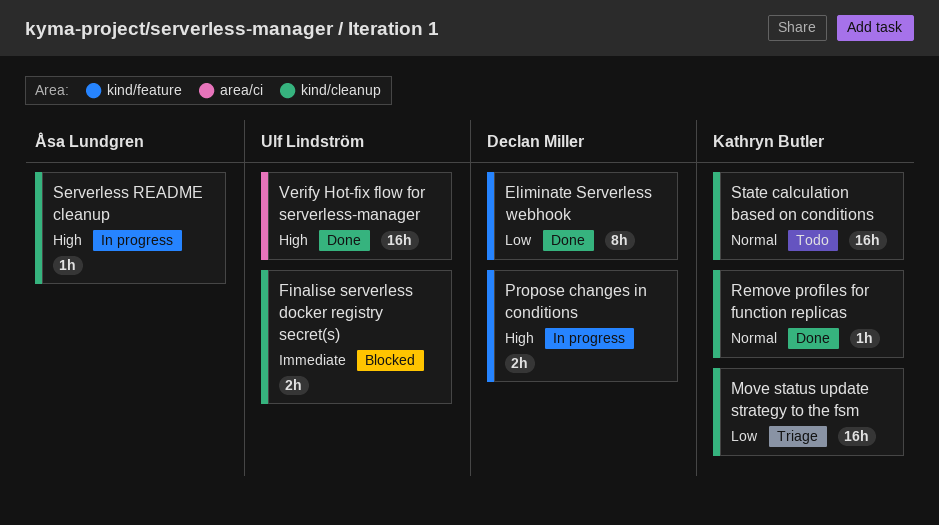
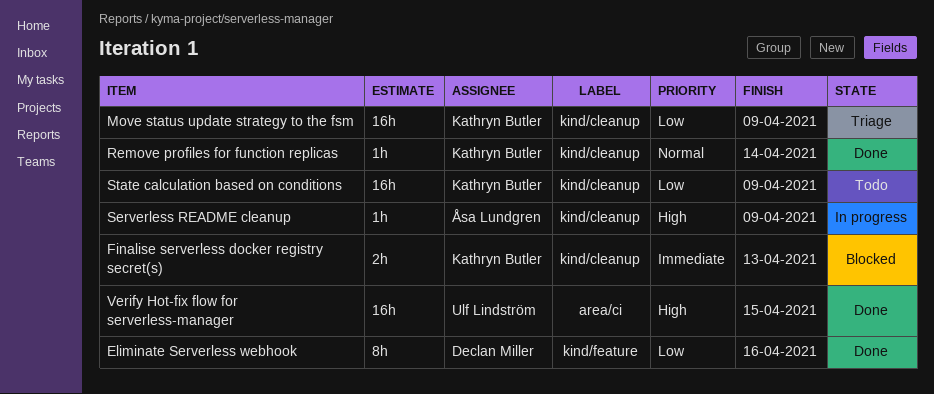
Finalise serverless docker registry secret(s), owner: Ulf Lindström -> Kathryn Butler
Propose changes in conditions: present -> none
State calculation based on conditions, priority: Normal -> Low

